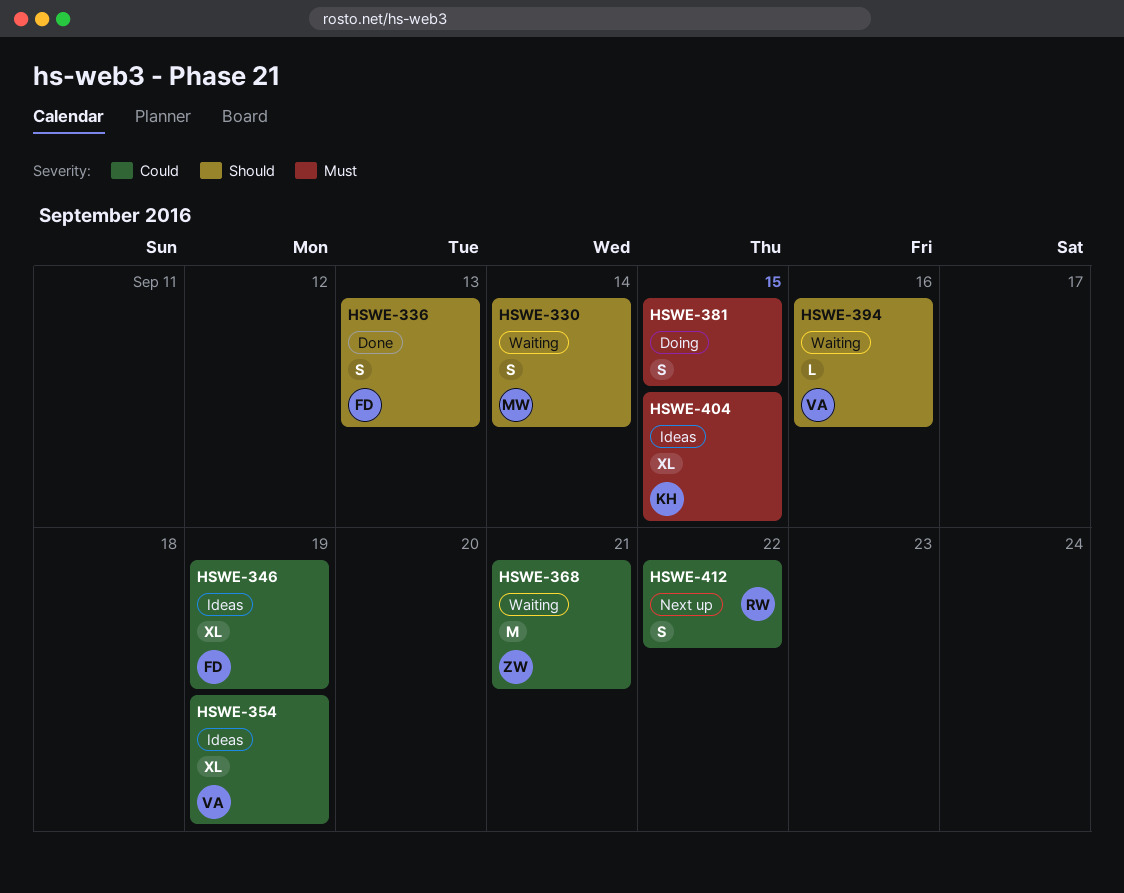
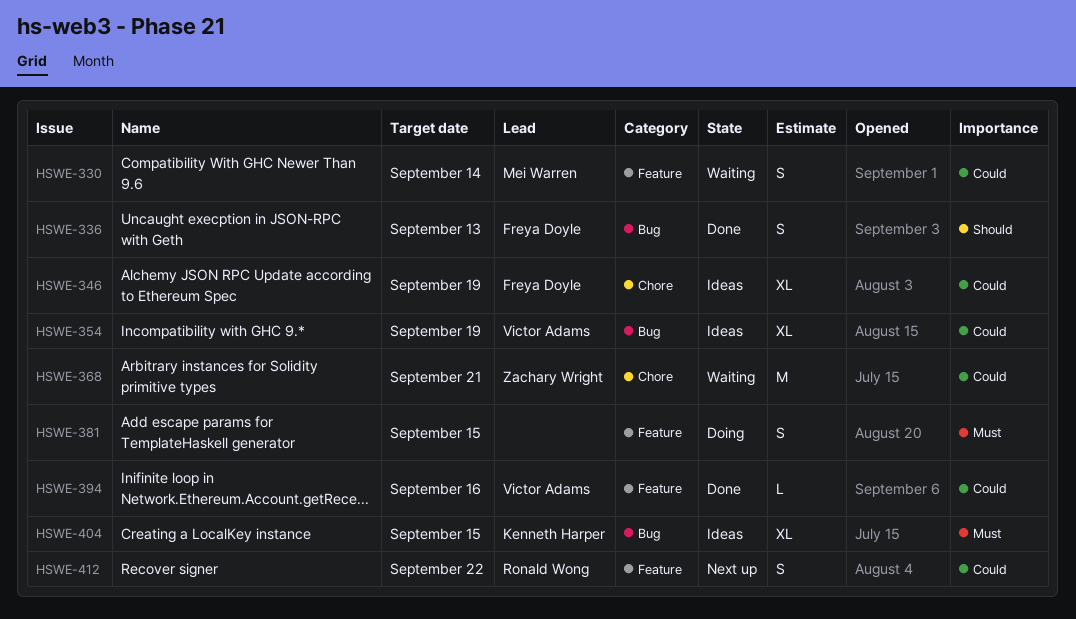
HSWE-330, priority: Should -> Could
HSWE-394, status: Waiting -> Done
HSWE-394, priority: Should -> Could

